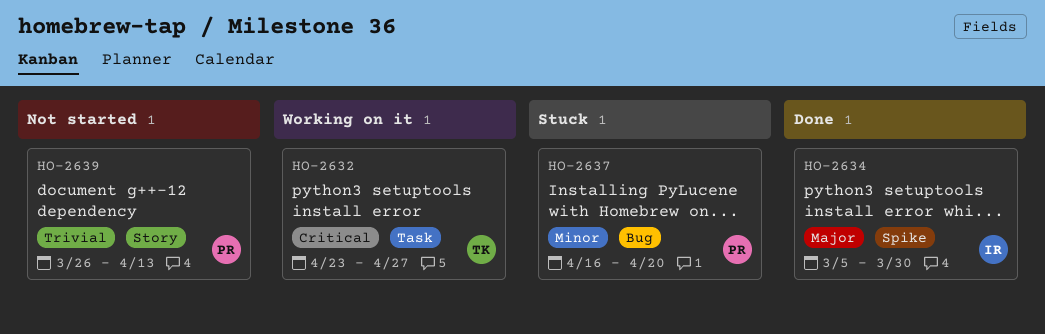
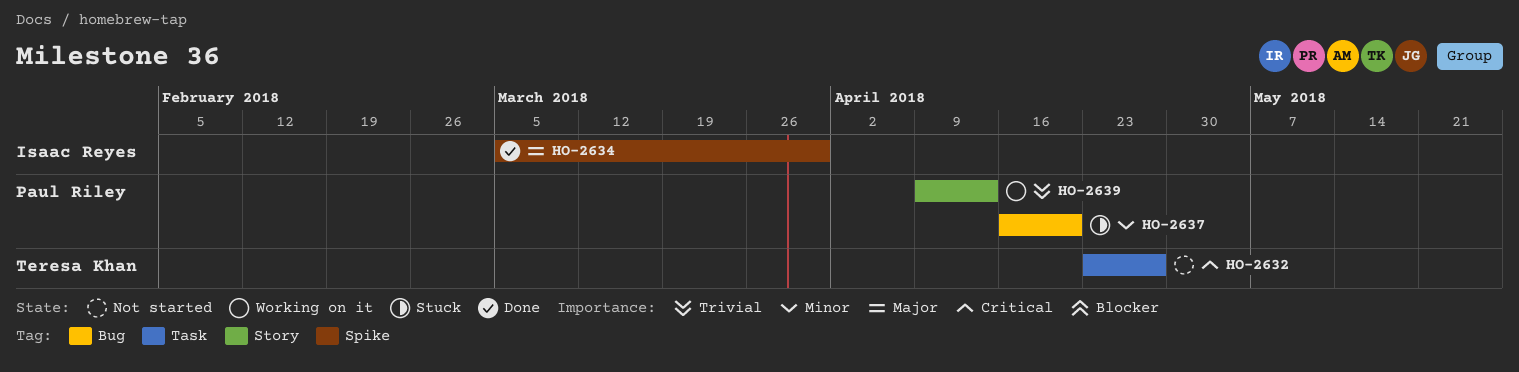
HO-2632, status: Working on it -> Not started
HO-2639, status: Not started -> Working on it
HO-2639, start: Mar 26 -> Apr 9

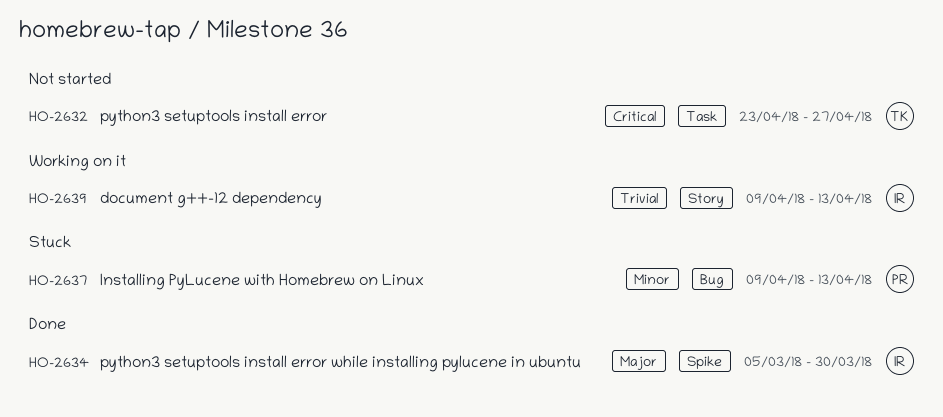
HO-2637, start: Apr 16 -> Apr 9
HO-2637, due: Apr 20 -> Apr 13
HO-2639, owner: Paul Riley -> Isaac Reyes

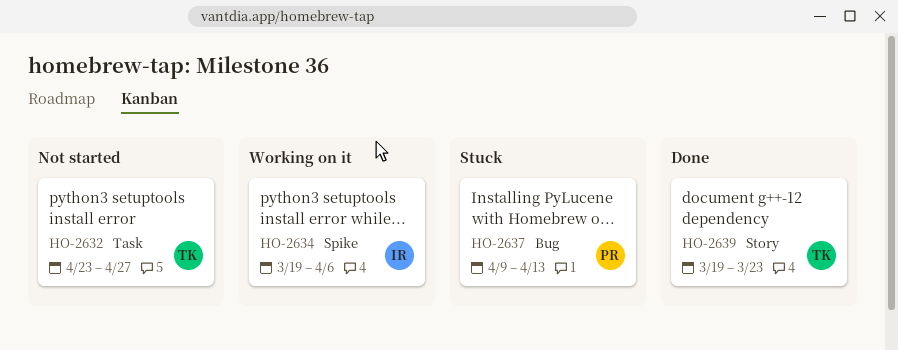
HO-2634, status: Done -> Working on it
HO-2634, start: Mar 5 -> Mar 19
HO-2634, due: Mar 30 -> Apr 6
HO-2639, status: Working on it -> Done
HO-2639, owner: IR -> TK
HO-2639, start: Apr 9 -> Mar 19
HO-2639, due: Apr 13 -> Mar 23

